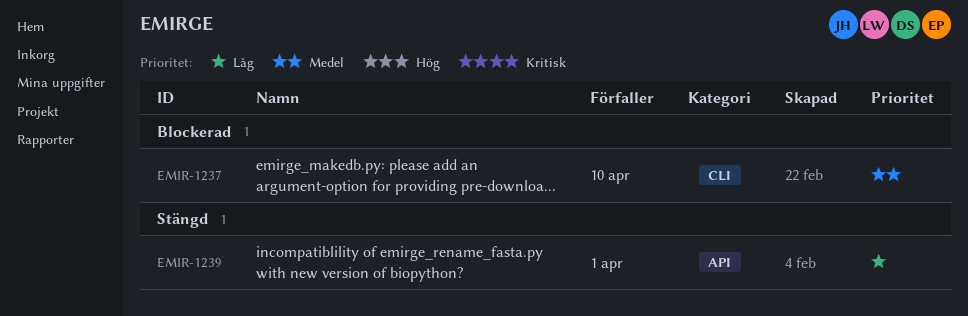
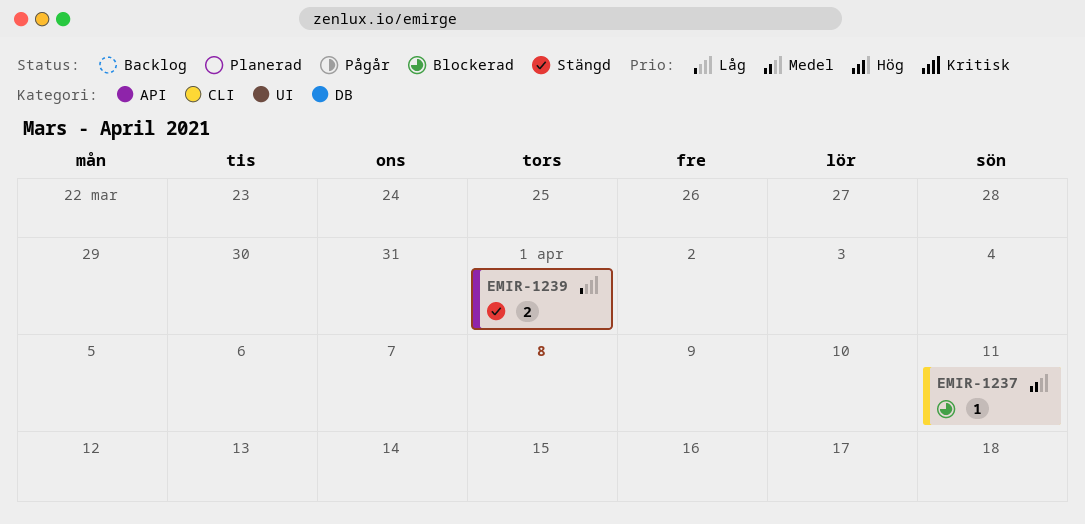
EMIR-1237, due: Apr 10 -> Apr 11

